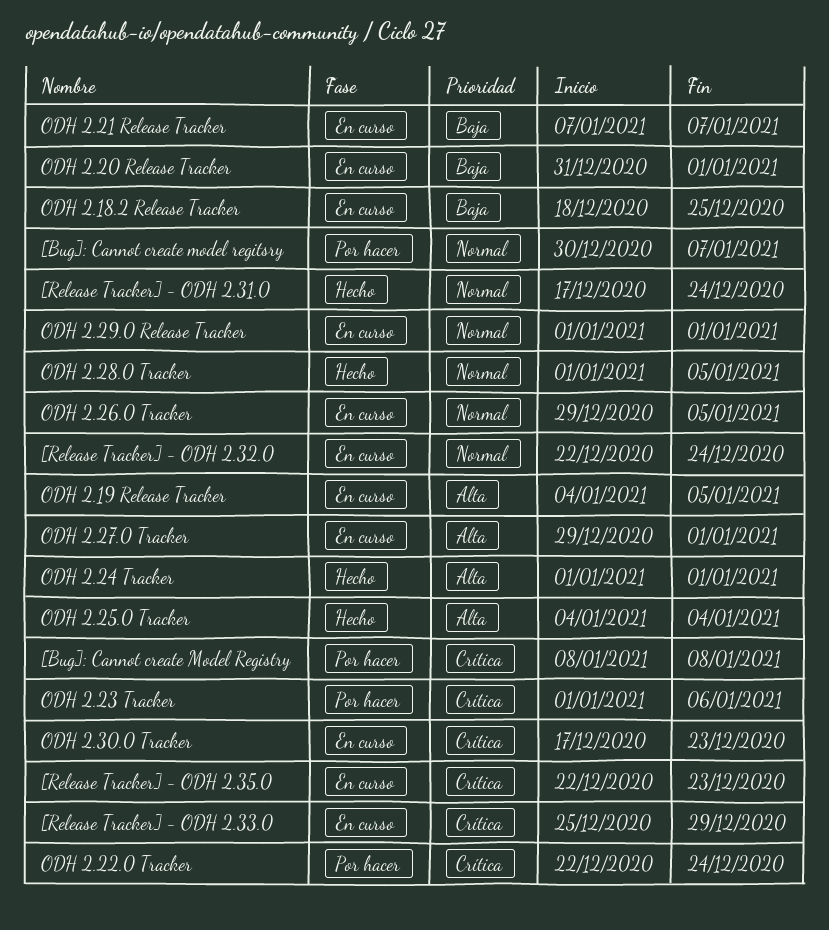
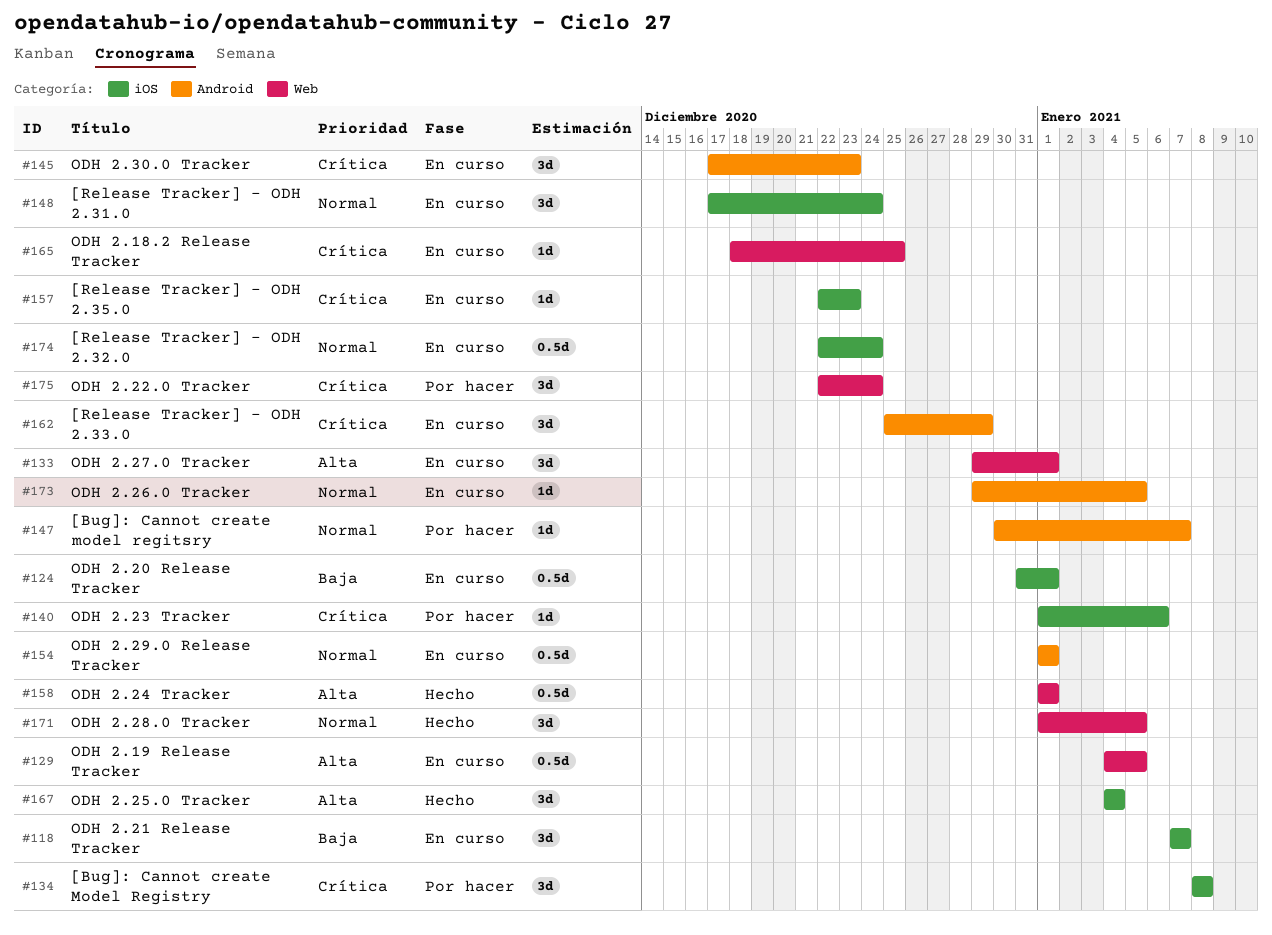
[Release Tracker] - ODH 2.31.0, status: Hecho -> En curso
ODH 2.18.2 Release Tracker, priority: Baja -> Crítica

